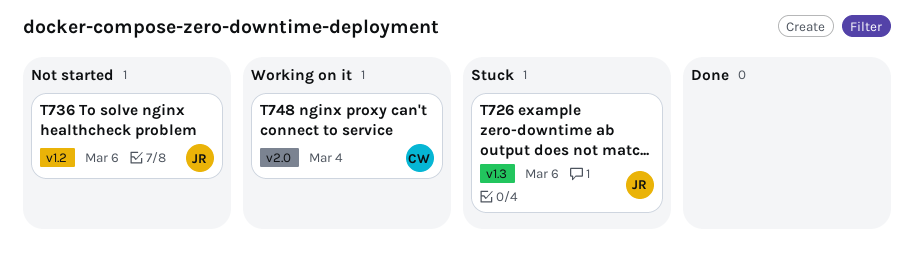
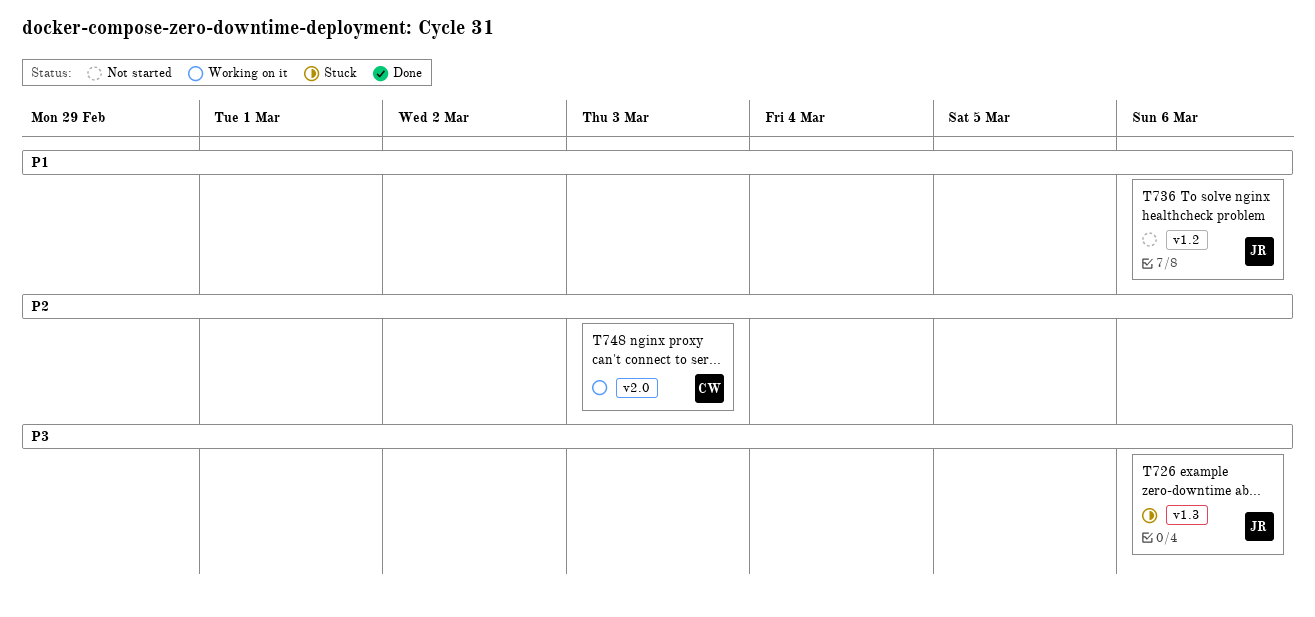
T748, due: Mar 4 -> Mar 3

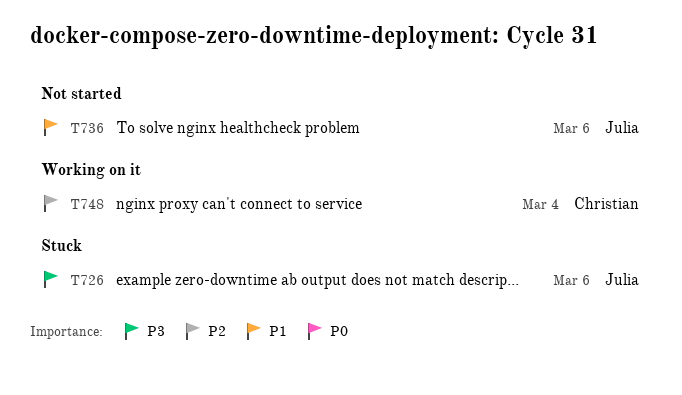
T748, due: Mar 3 -> Mar 4

